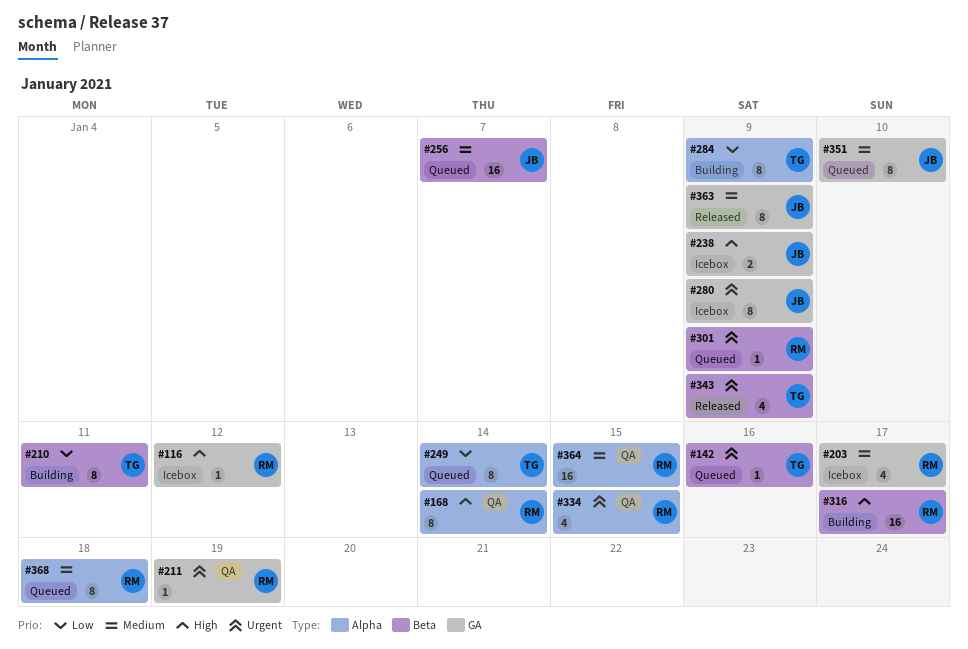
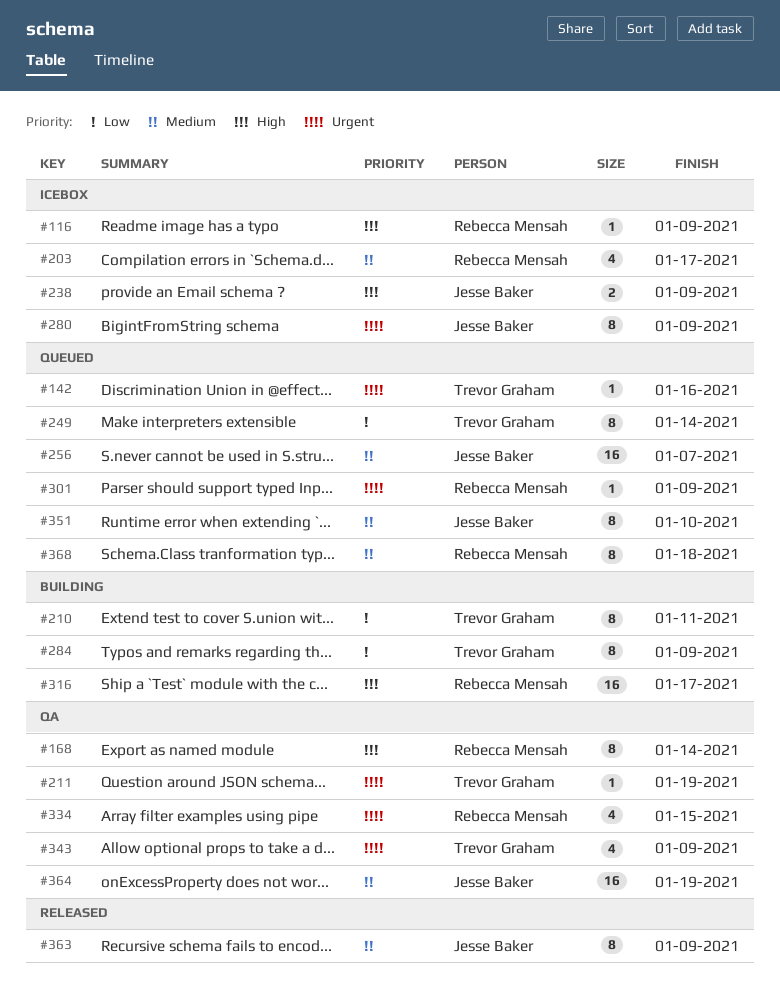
#116, due: Jan 12 -> Jan 9
#211, owner: Rebecca Mensah -> Trevor Graham
#343, status: Released -> QA
#364, owner: Rebecca Mensah -> Jesse Baker
#364, due: Jan 15 -> Jan 19

